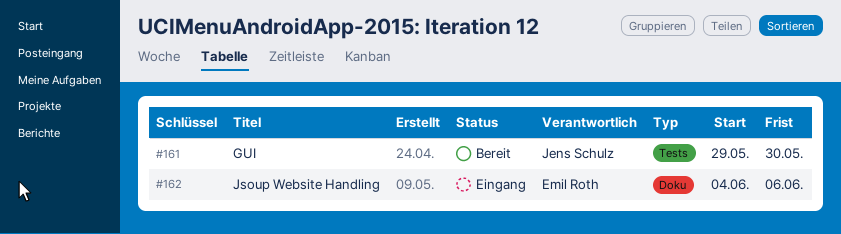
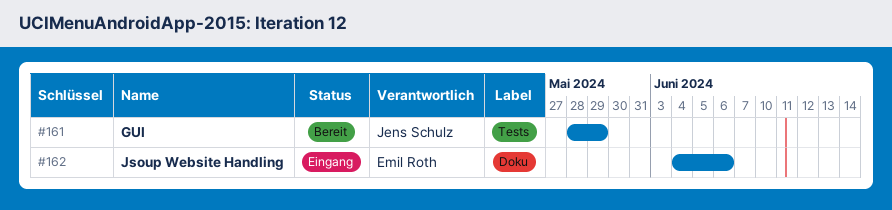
#161, start: May 29 -> May 28
#161, due: May 30 -> May 29

